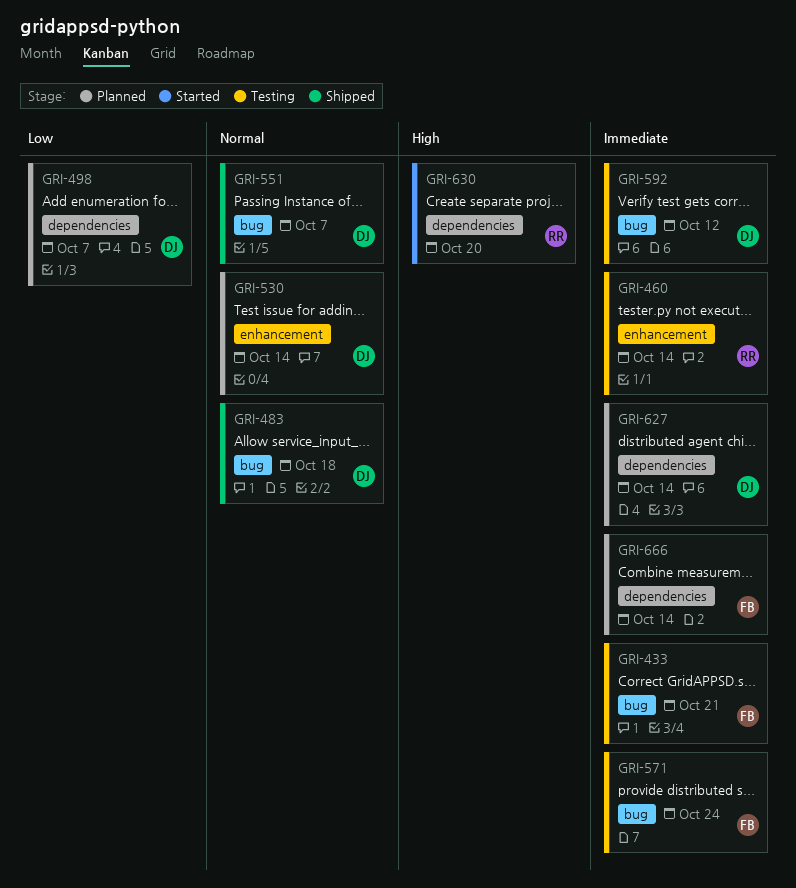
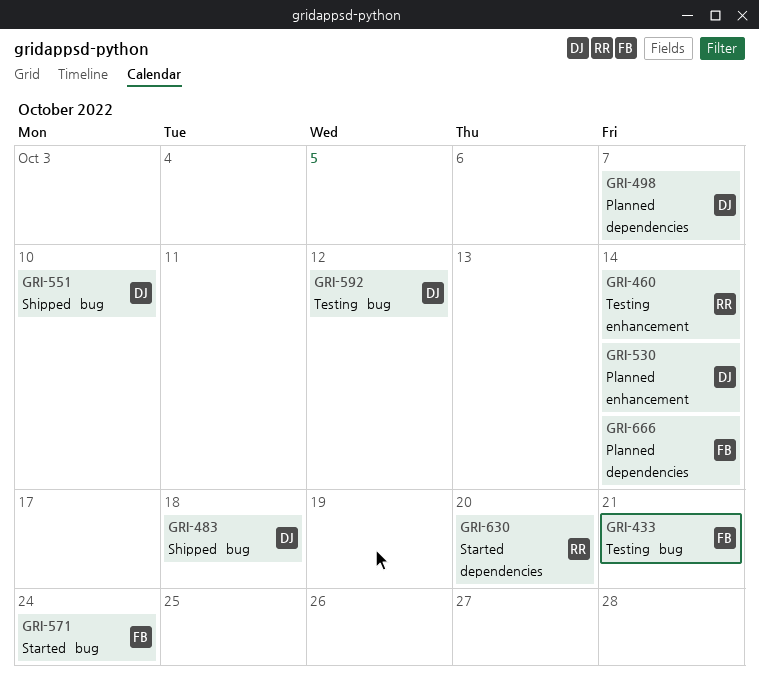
GRI-551, due: Oct 7 -> Oct 10
GRI-571, status: Testing -> Started
GRI-627: present -> none

